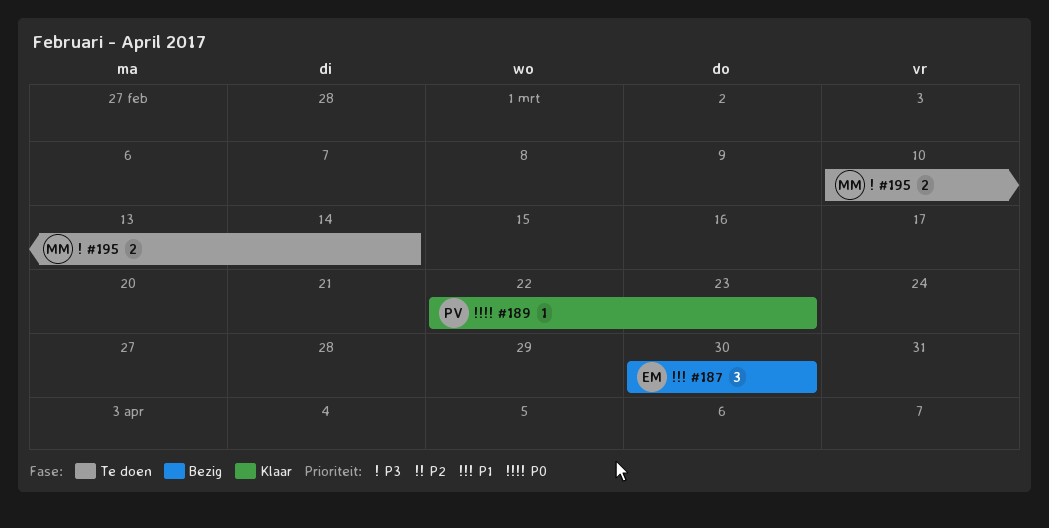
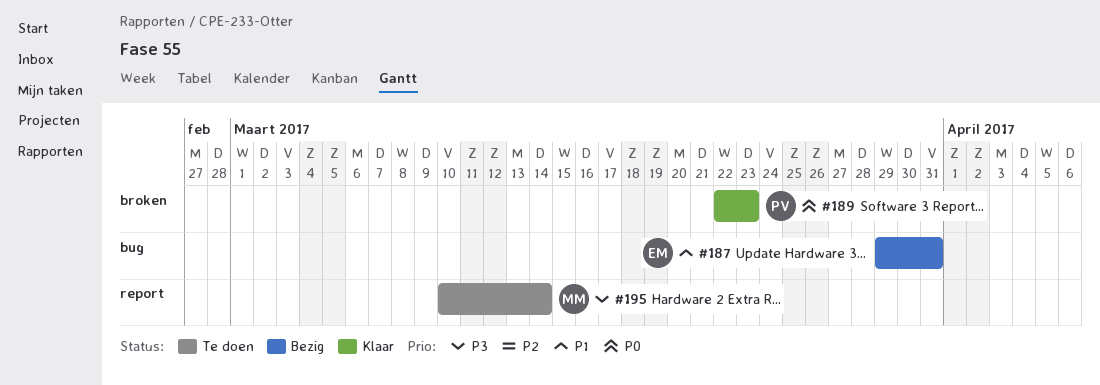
#187, start: Mar 30 -> Mar 29
#187, due: Mar 30 -> Mar 31

